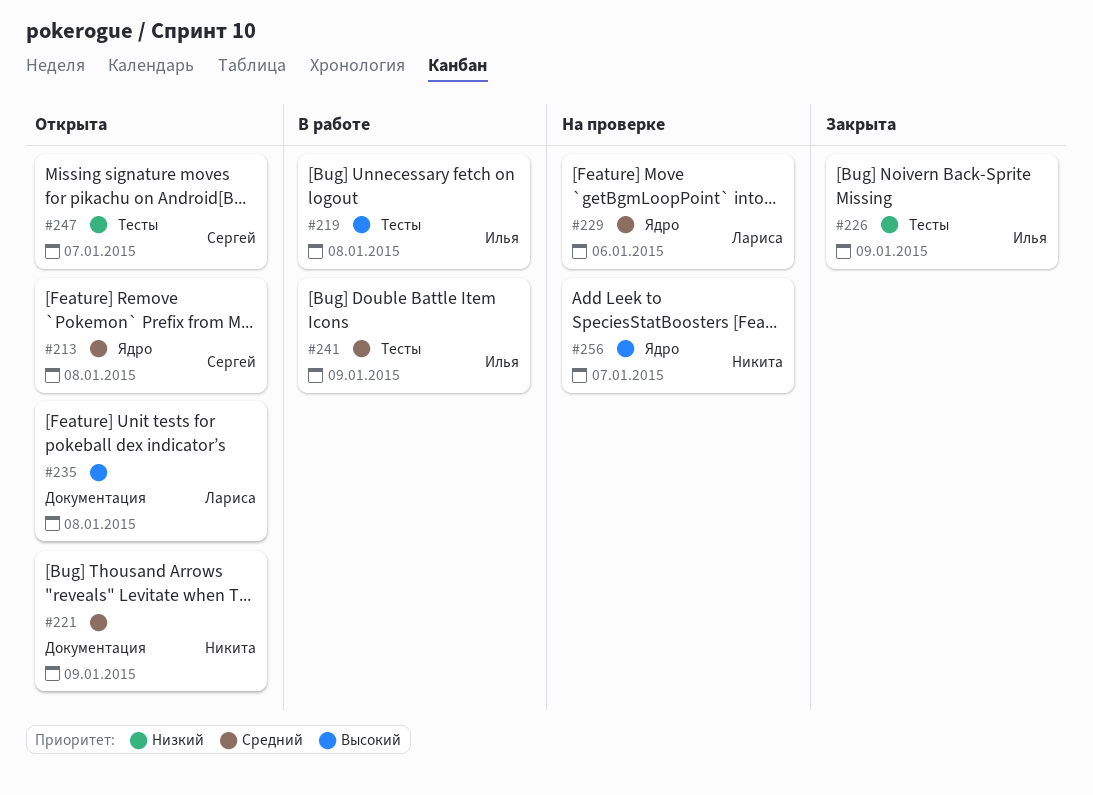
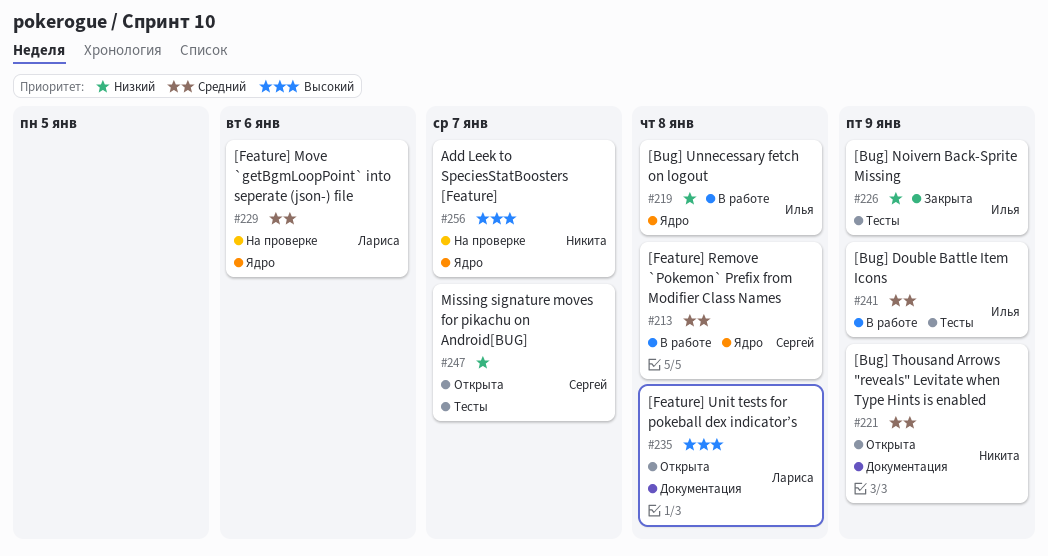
#213, status: Открыта -> В работе
#219, priority: Высокий -> Низкий
#219, label: Тесты -> Ядро

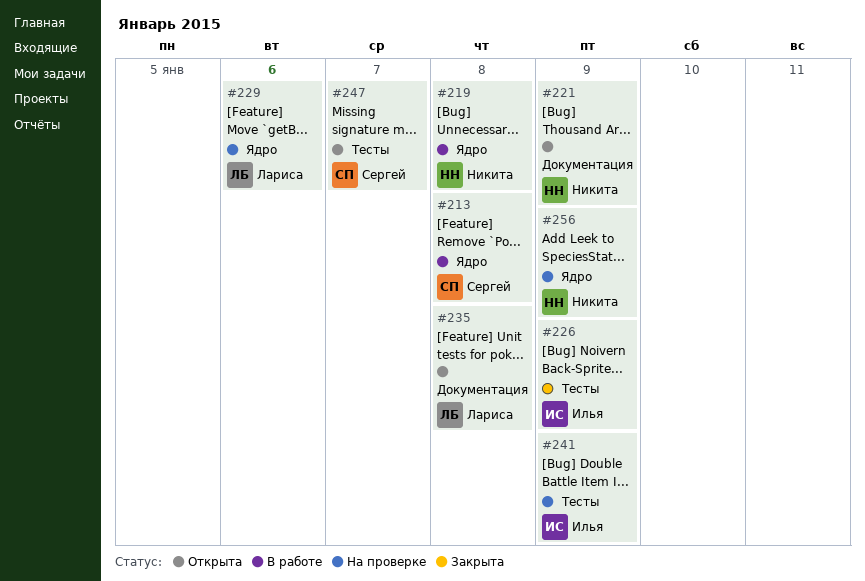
#219, owner: Илья -> Никита
#241, status: В работе -> На проверке
#256, due: Jan 7 -> Jan 9

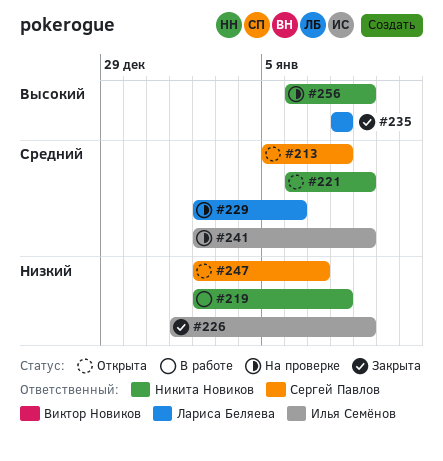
#213, status: В работе -> Открыта
#235, status: Открыта -> Закрыта

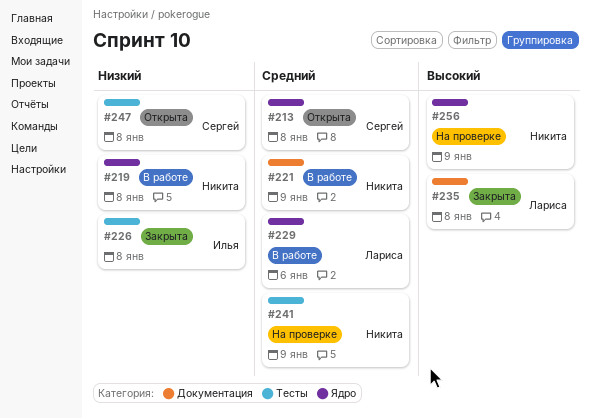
#221, status: Открыта -> В работе
#226, due: Jan 9 -> Jan 8
#229, status: На проверке -> В работе
#241, owner: Илья Семёнов -> Никита Новиков
#247, due: Jan 7 -> Jan 8

